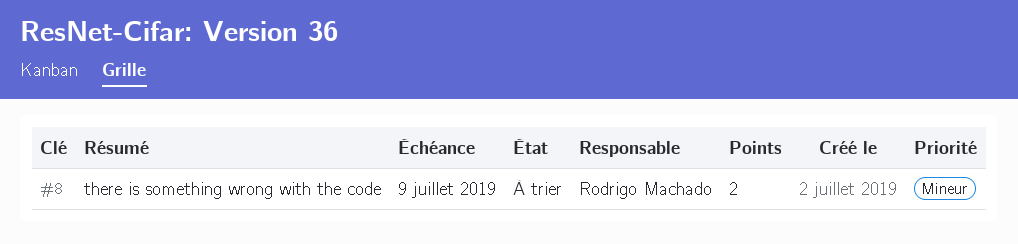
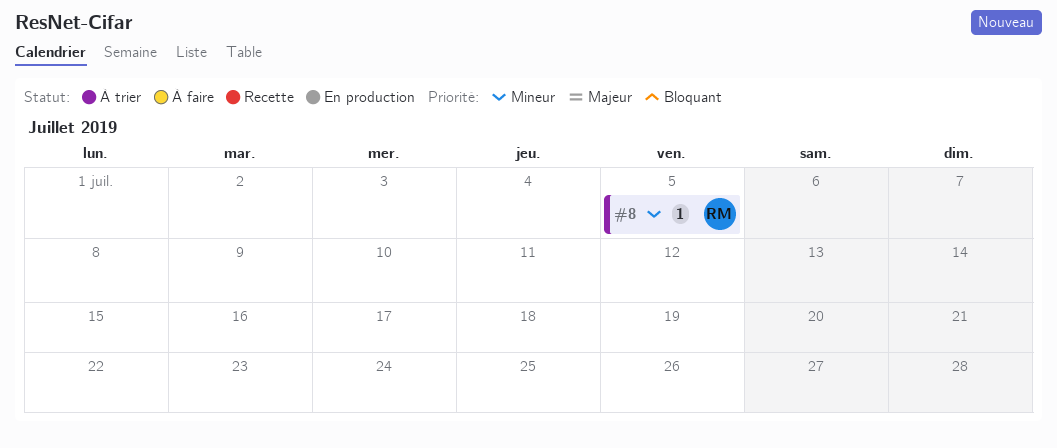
#8, estimate: 2 -> 1
#8, due: Jul 9 -> Jul 5

